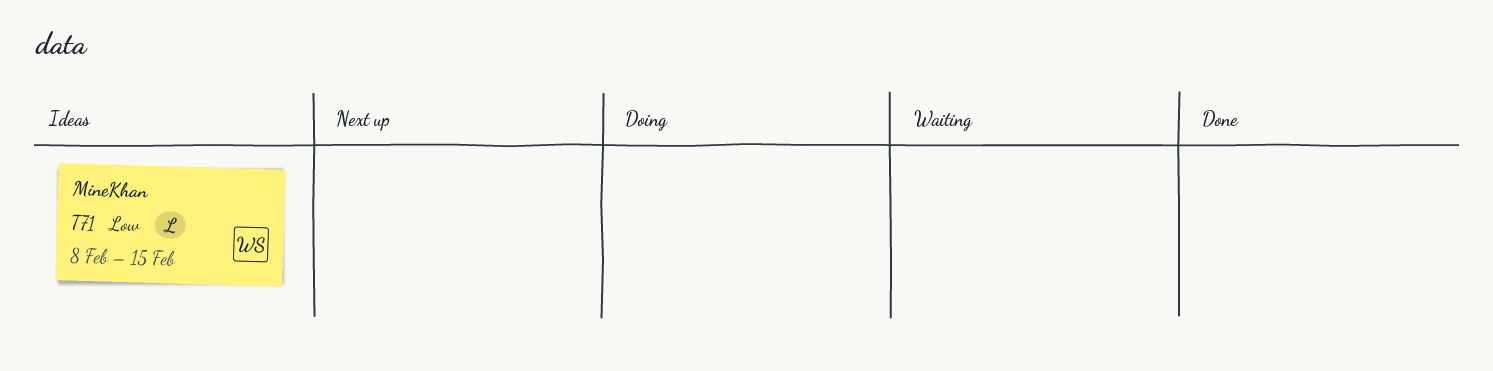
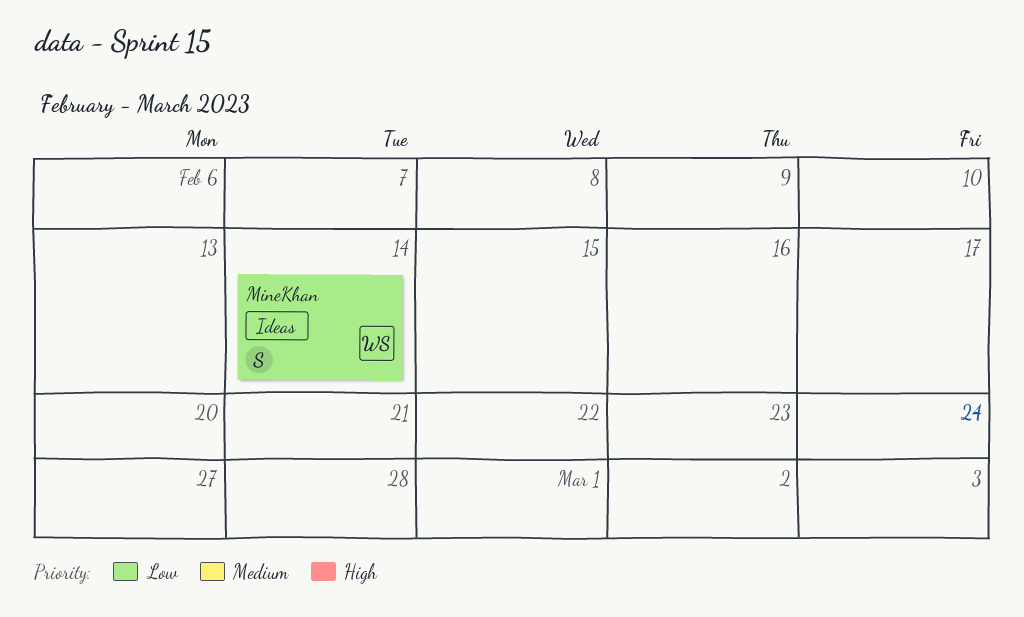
MineKhan, estimate: L -> S
MineKhan, due: Feb 15 -> Feb 14

